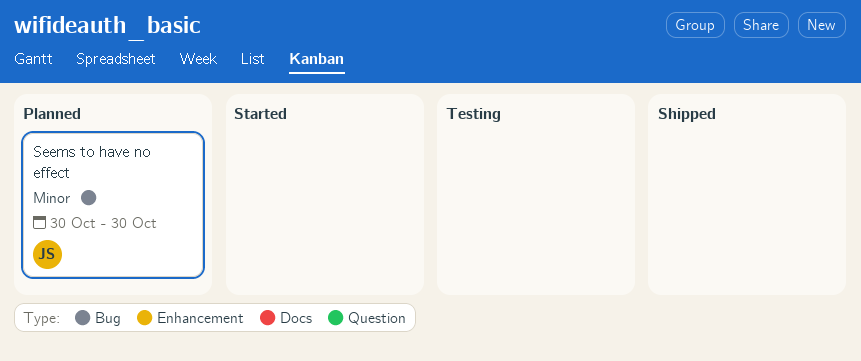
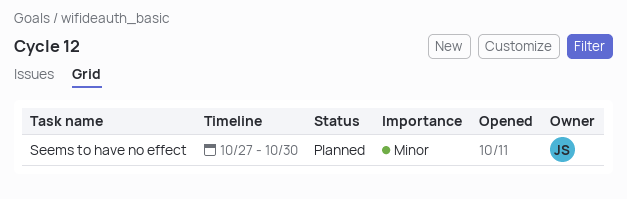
Seems to have no effect, start: Oct 30 -> Oct 27

